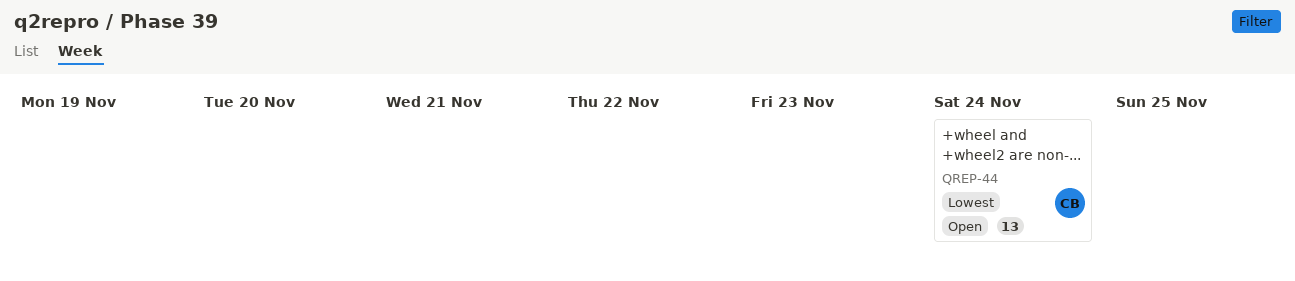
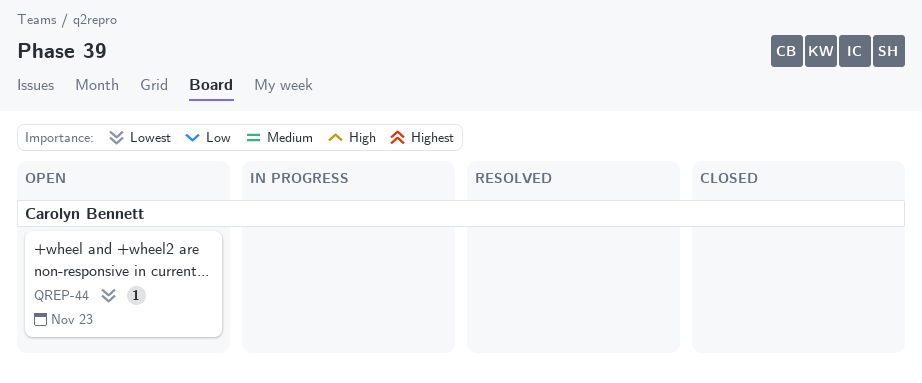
QREP-44, estimate: 13 -> 1
QREP-44, due: Nov 24 -> Nov 23

